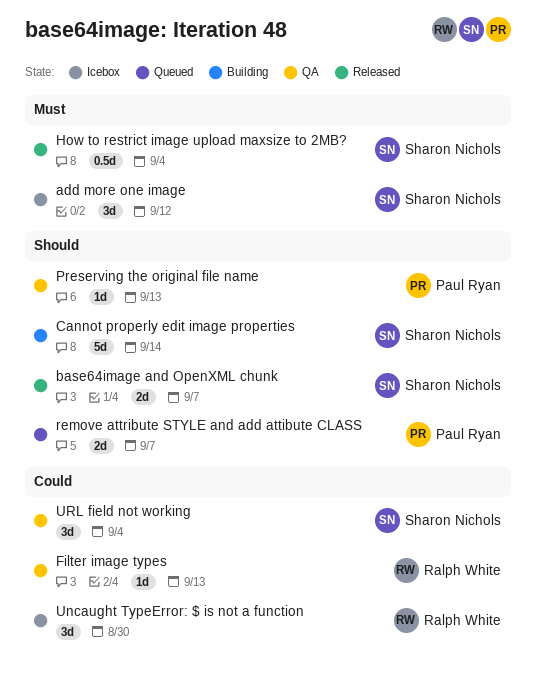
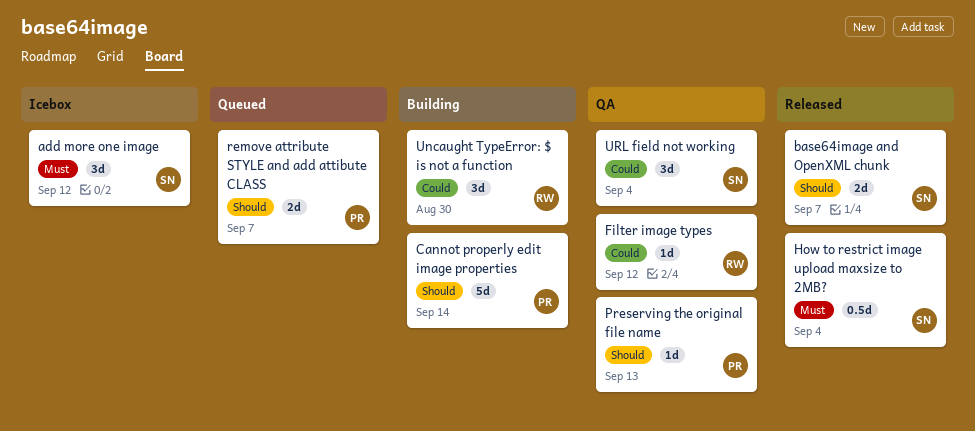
Cannot properly edit image properties, owner: Sharon Nichols -> Paul Ryan
Filter image types, due: Sep 13 -> Sep 12
Uncaught TypeError: $ is not a function, status: Icebox -> Building

